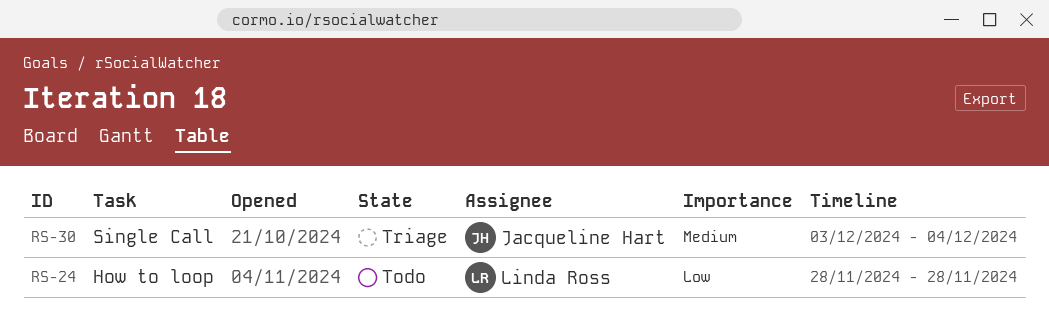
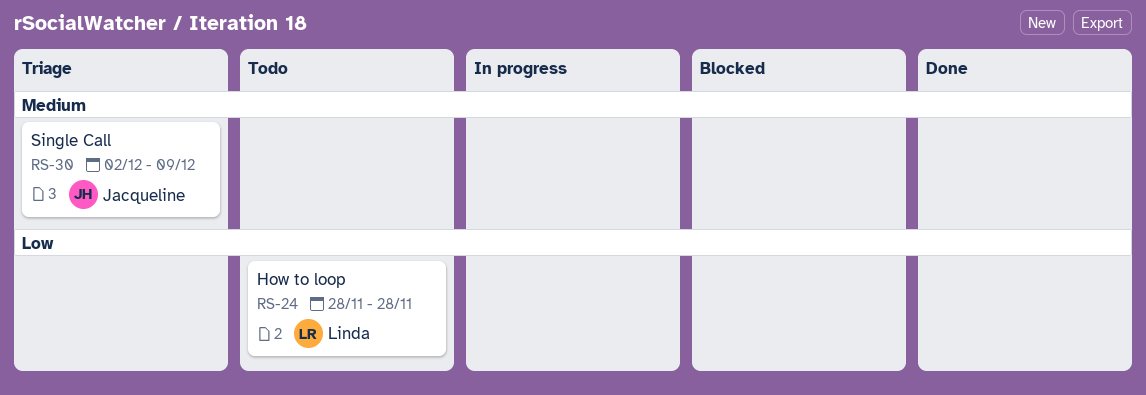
RS-30, start: Dec 3 -> Dec 2
RS-30, due: Dec 4 -> Dec 9

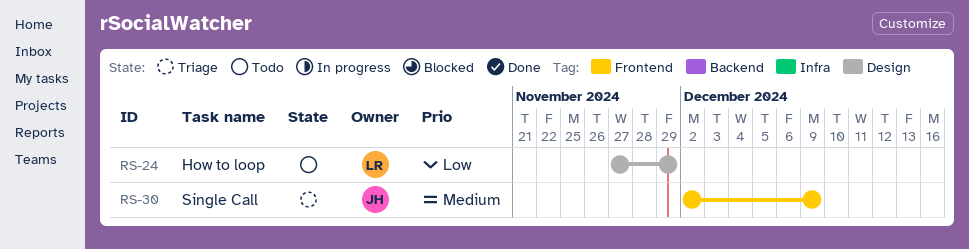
RS-24, start: Nov 28 -> Nov 27
RS-24, due: Nov 28 -> Nov 29

